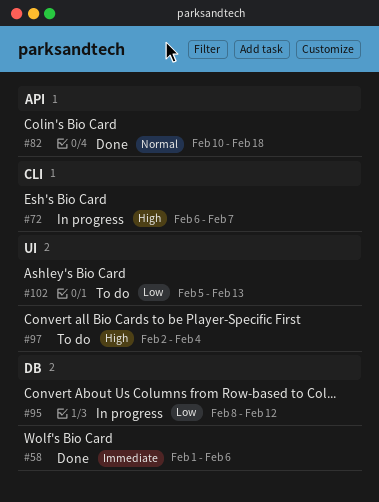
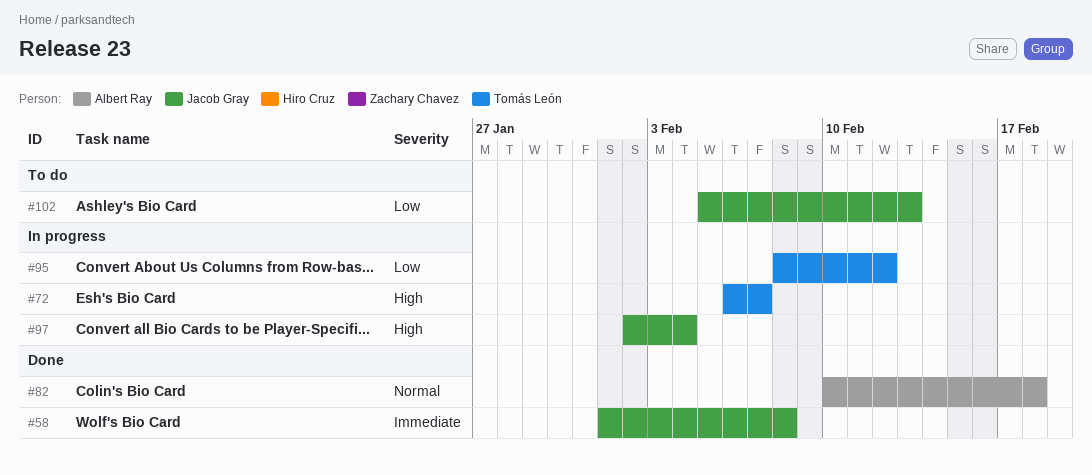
#58, due: Feb 6 -> Feb 8
#97, status: To do -> In progress

